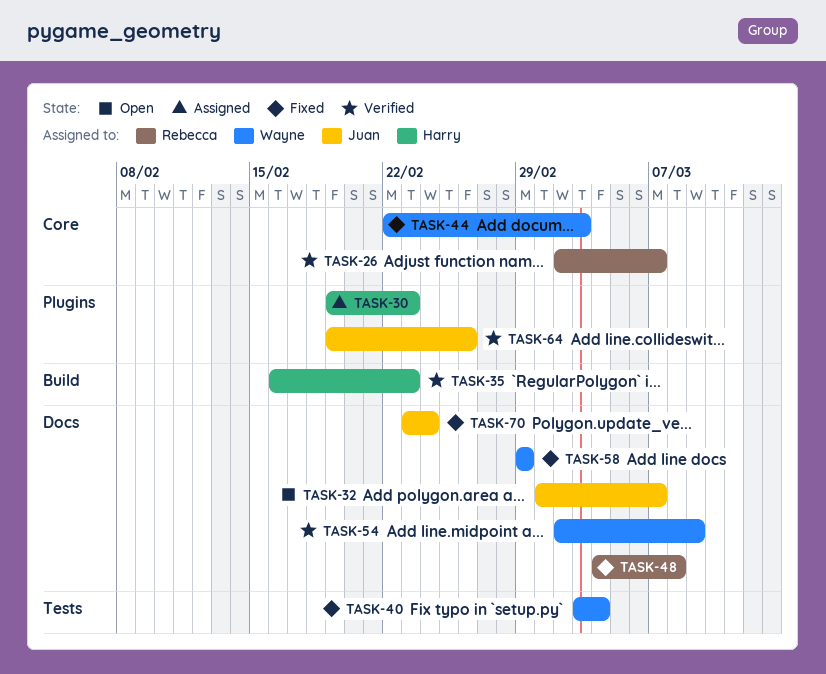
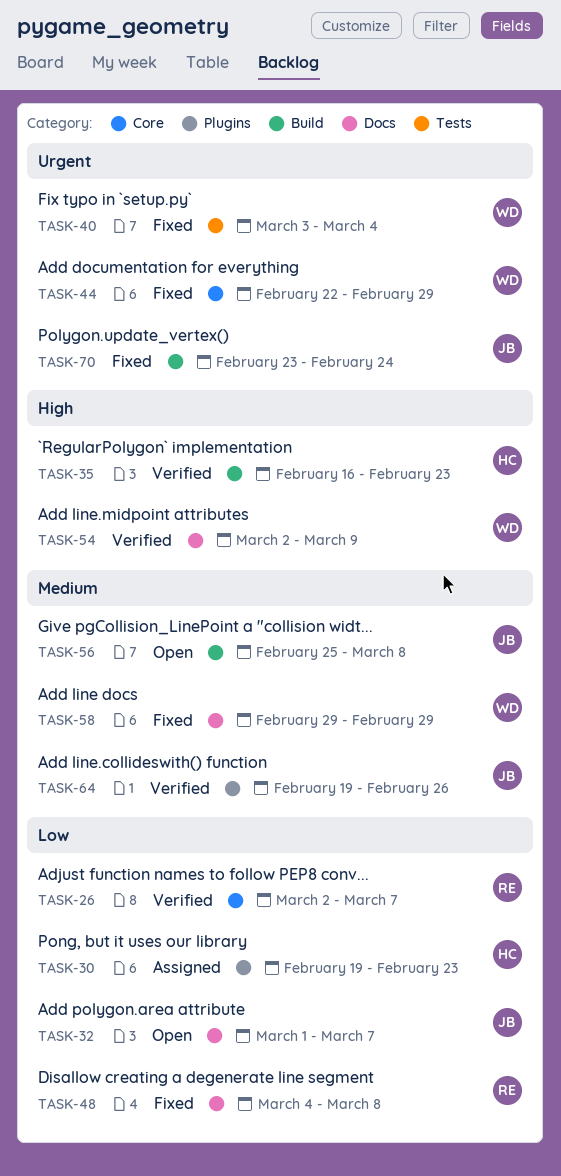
TASK-44, due: Mar 3 -> Feb 29
TASK-56: none -> present
TASK-70, label: Docs -> Build

